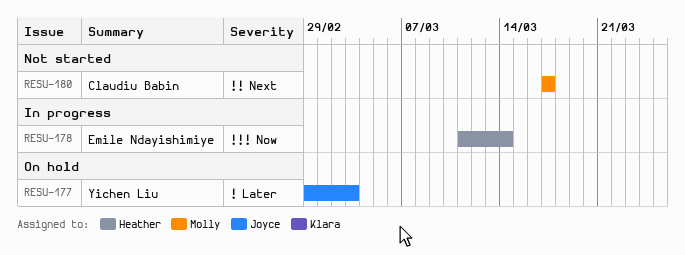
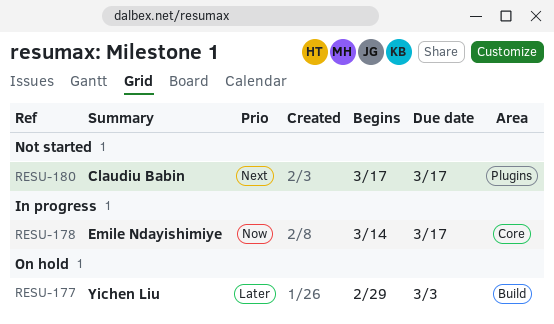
RESU-178, start: Mar 11 -> Mar 14
RESU-178, due: Mar 14 -> Mar 17

